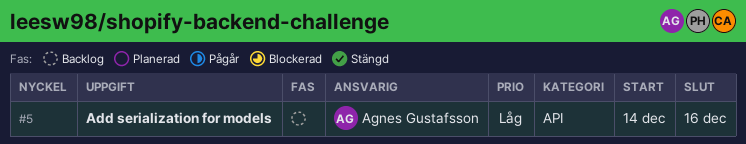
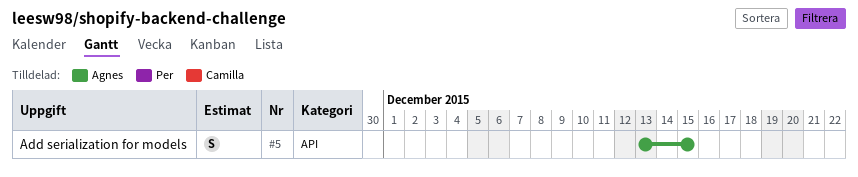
#5, start: Dec 14 -> Dec 13
#5, due: Dec 16 -> Dec 15

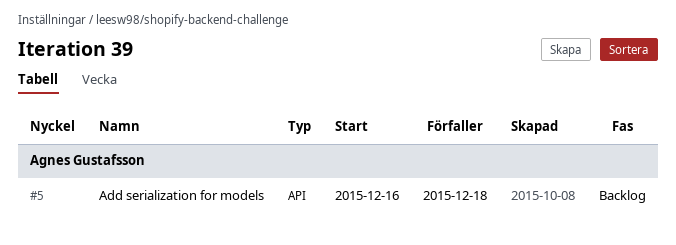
#5, start: Dec 13 -> Dec 16
#5, due: Dec 15 -> Dec 18

